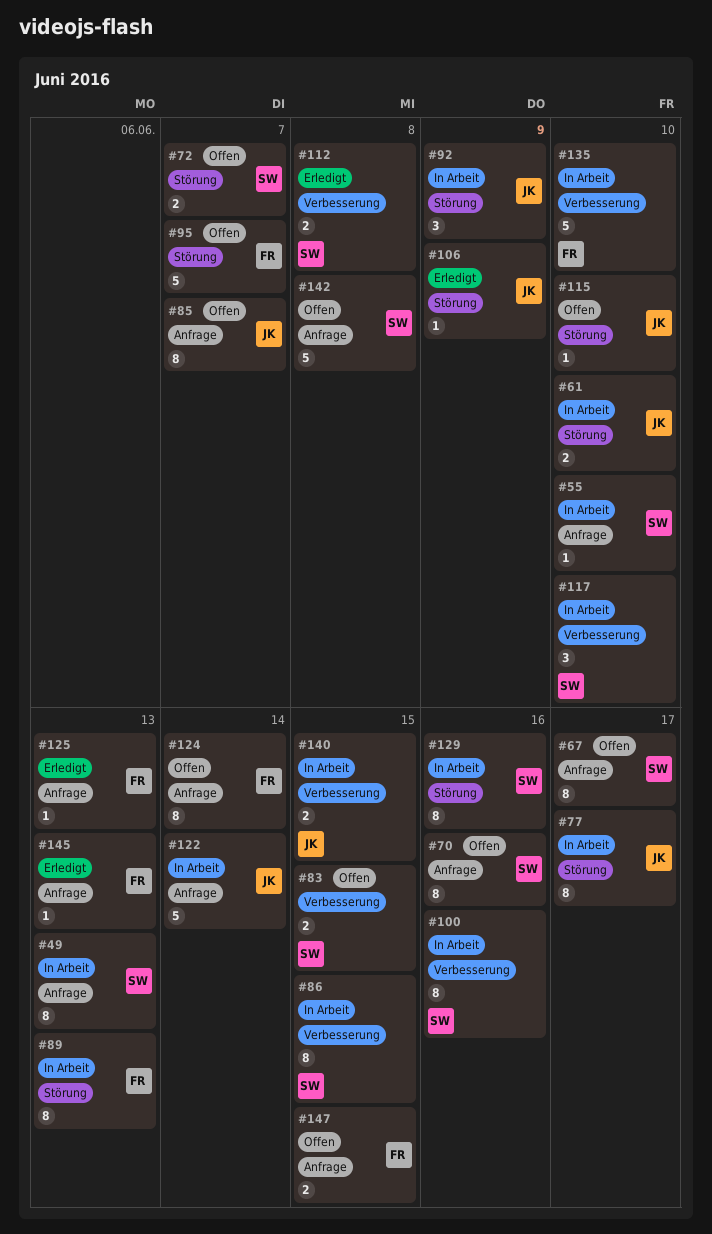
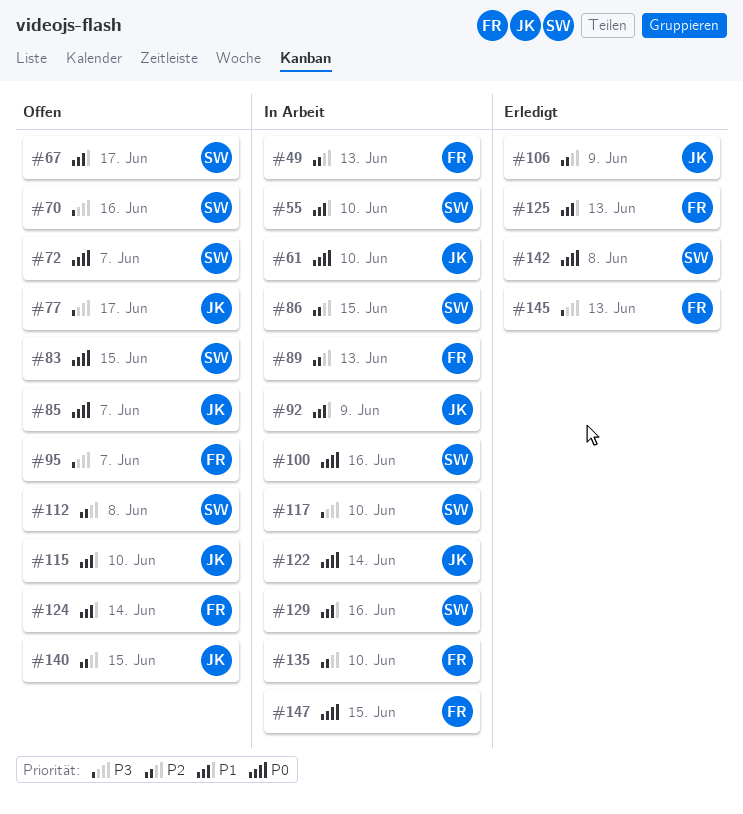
#49, owner: SW -> FR
#77, status: In Arbeit -> Offen
#112, status: Erledigt -> Offen
#140, status: In Arbeit -> Offen
#142, status: Offen -> Erledigt
#147, status: Offen -> In Arbeit

